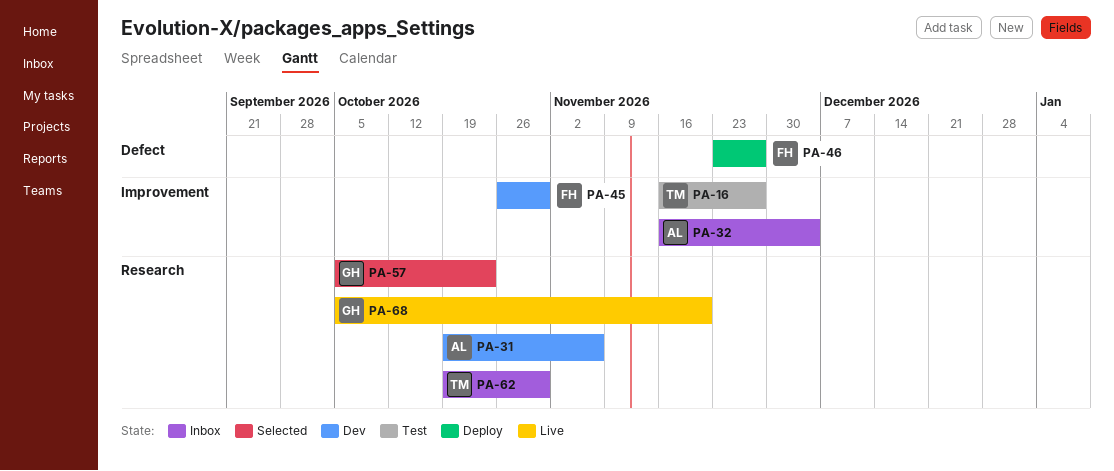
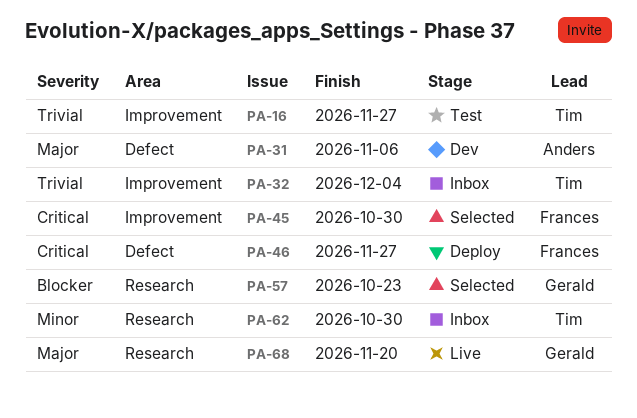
PA-31, label: Research -> Defect
PA-32, owner: Anders -> Tim
PA-45, status: Dev -> Selected

